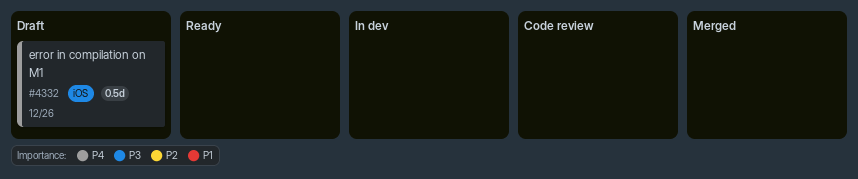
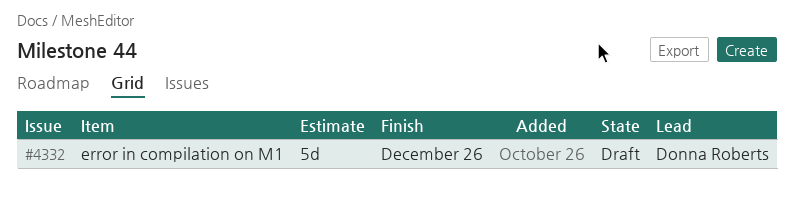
#4332, estimate: 0.5d -> 5d

